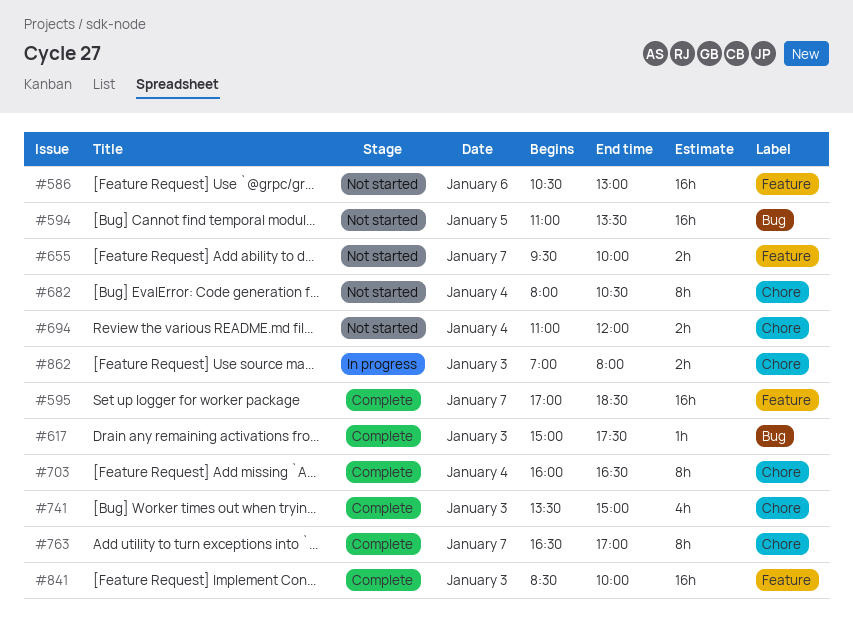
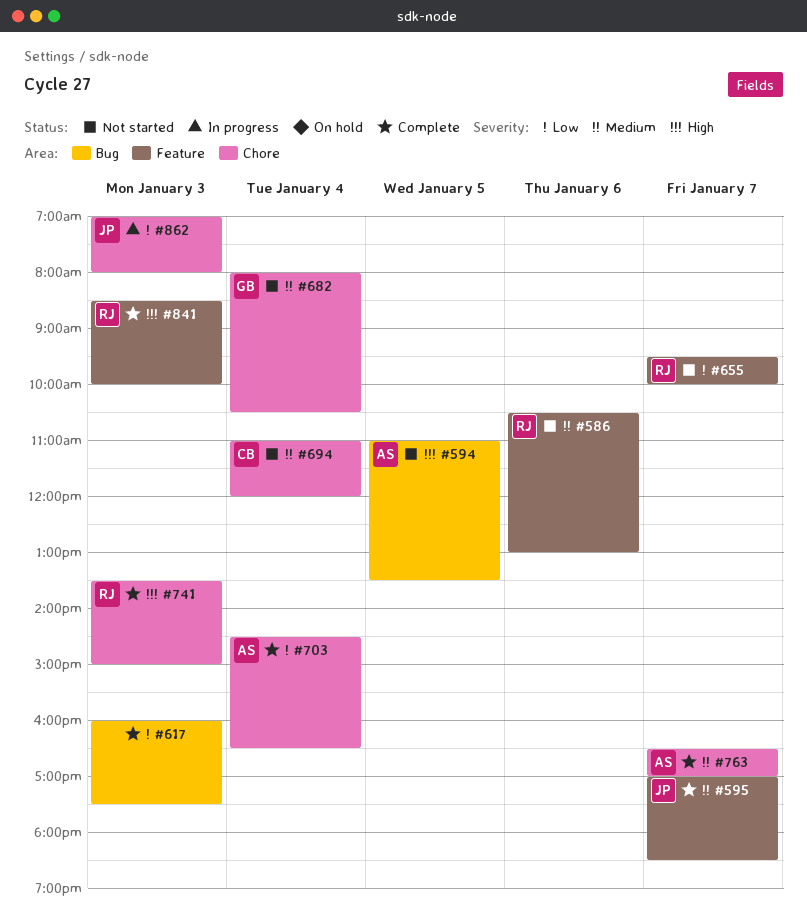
#617, begins: 15:00 -> 16:00
#703, begins: 16:00 -> 14:30

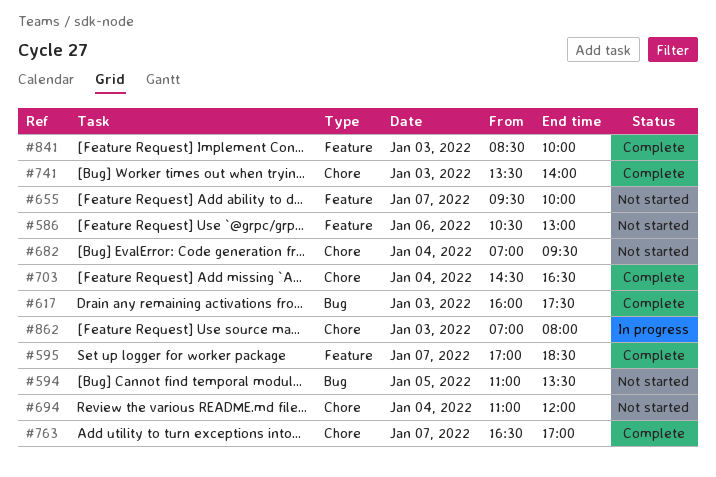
#682, begins: 08:00 -> 07:00
#682, ends: 10:30 -> 09:30
#741, ends: 15:00 -> 14:00

